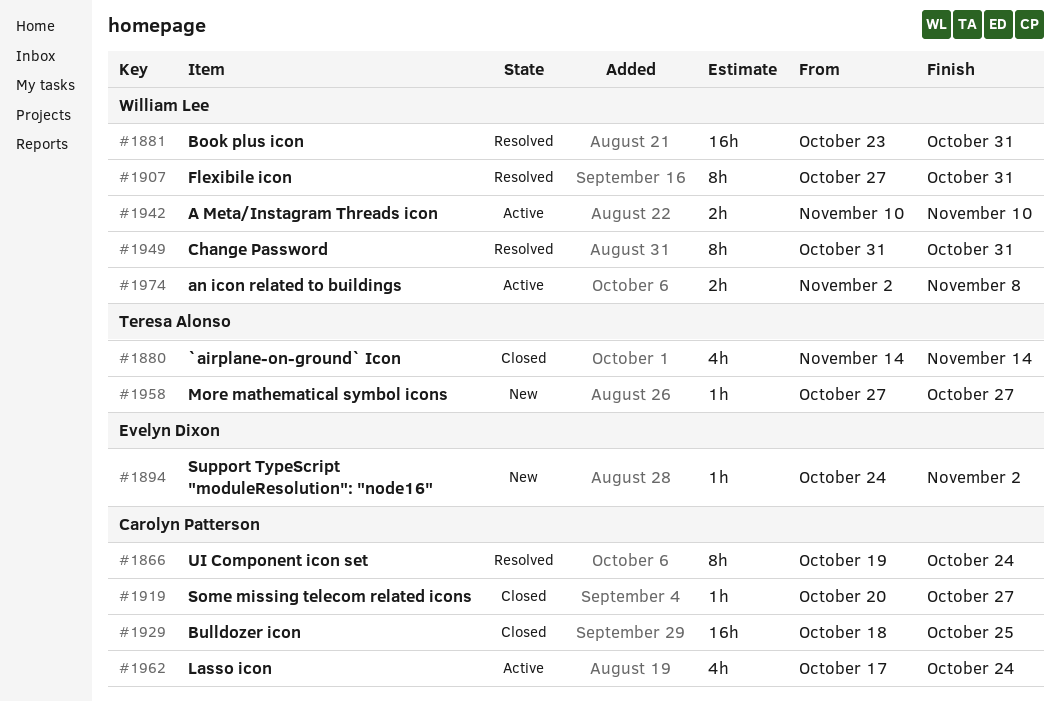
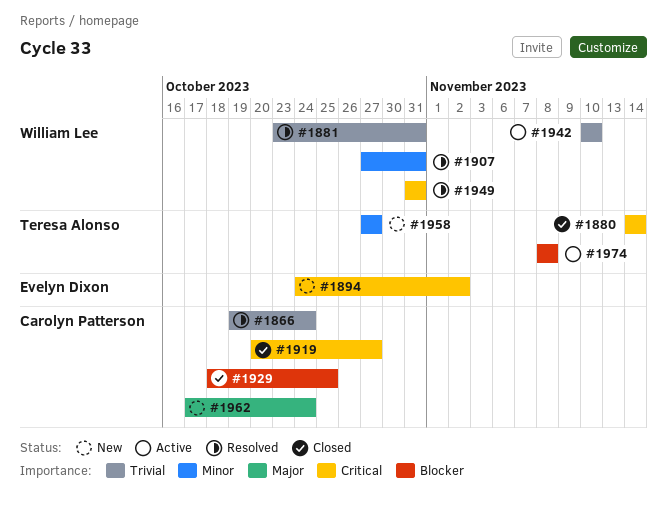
#1962, status: Active -> New
#1974, owner: William Lee -> Teresa Alonso
#1974, start: Nov 2 -> Nov 8

